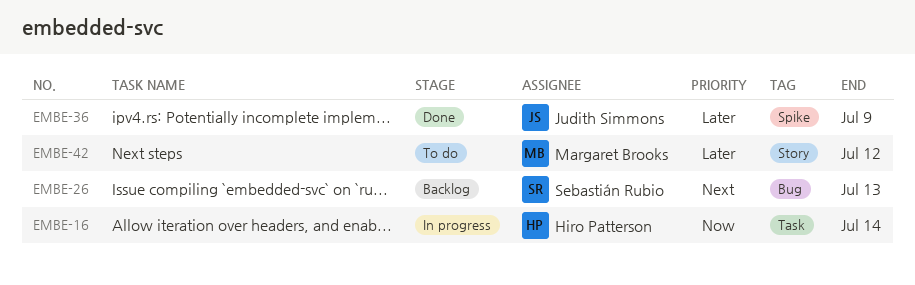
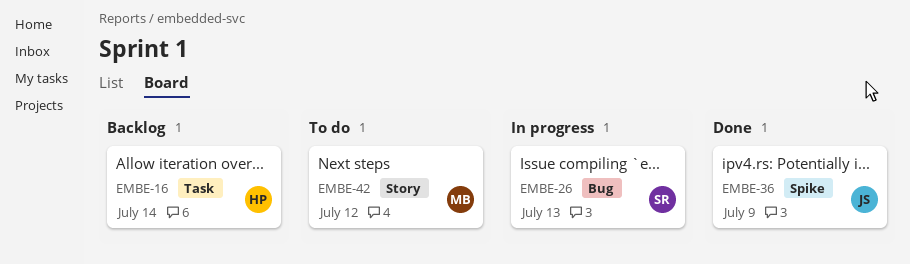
EMBE-16, status: In progress -> Backlog
EMBE-26, status: Backlog -> In progress

